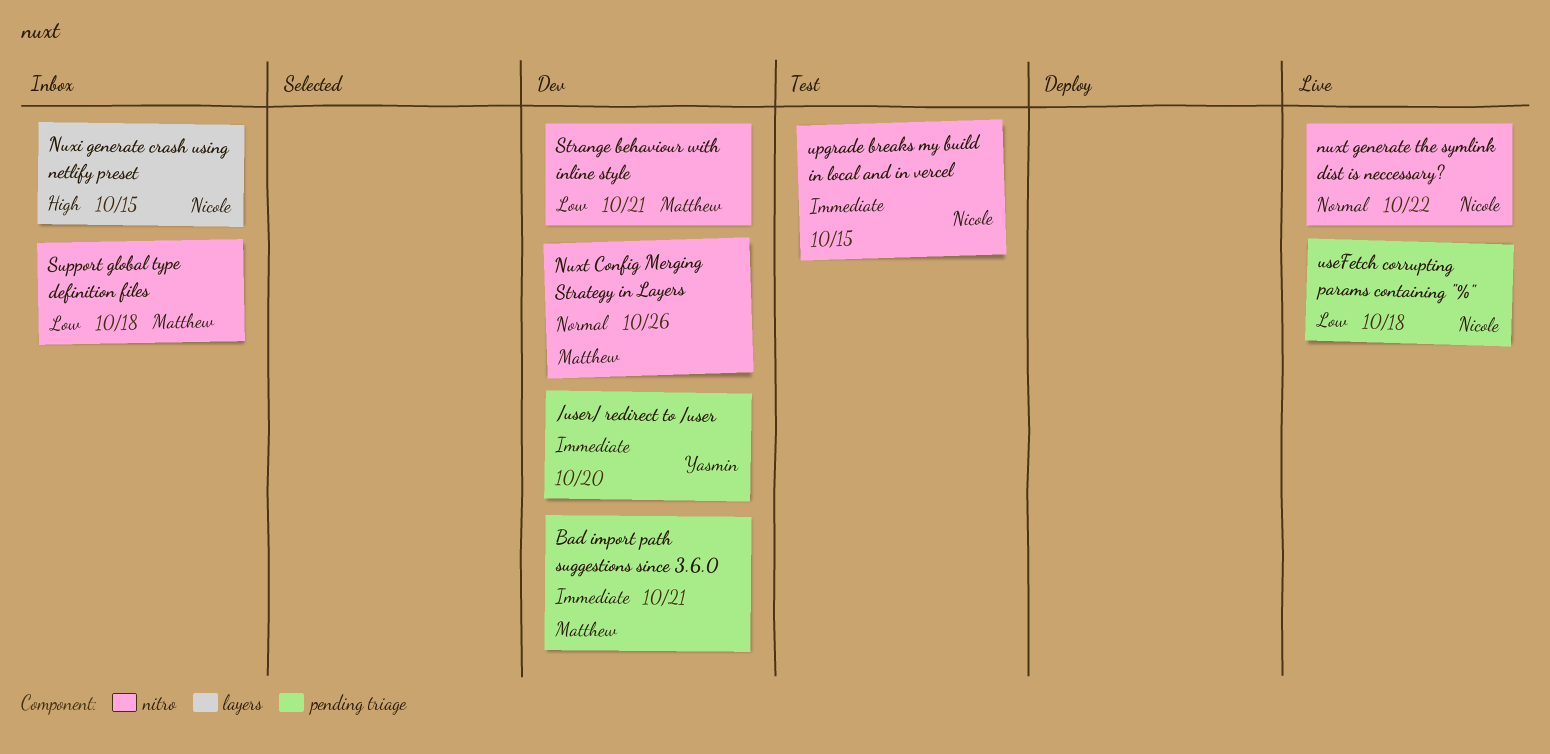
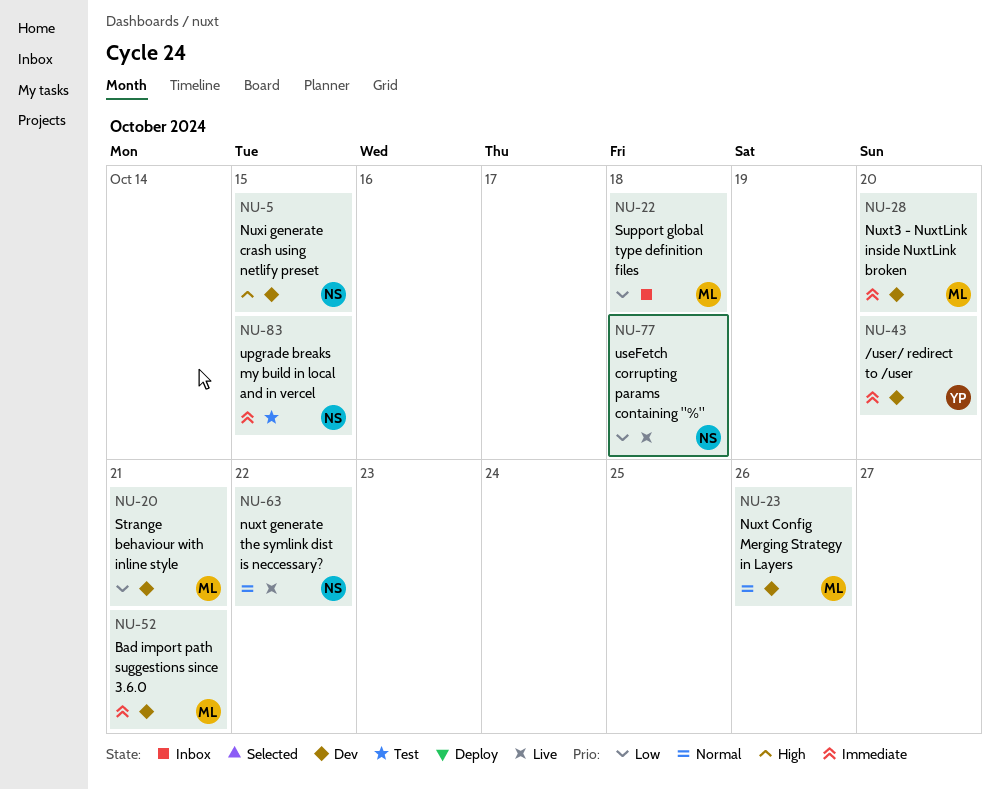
Nuxi generate crash using netlify preset, status: Inbox -> Dev
Nuxt3 - NuxtLink inside NuxtLink broken: none -> present

